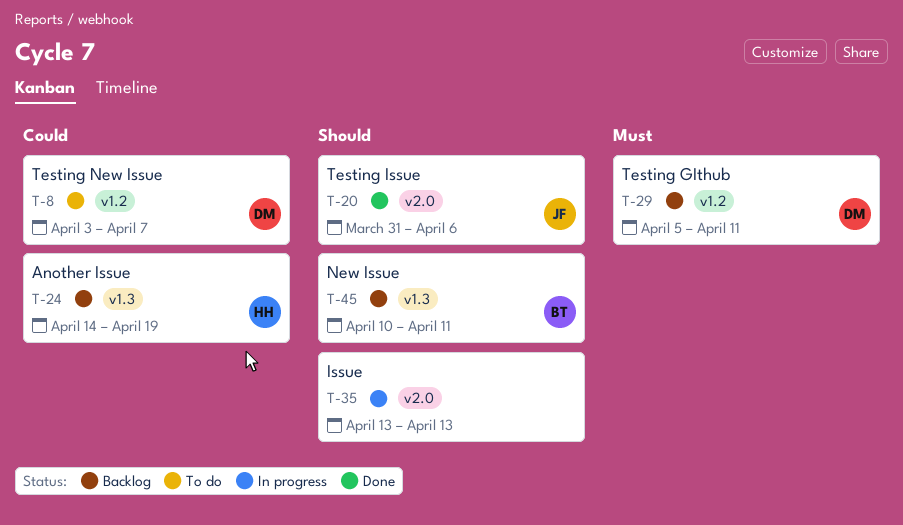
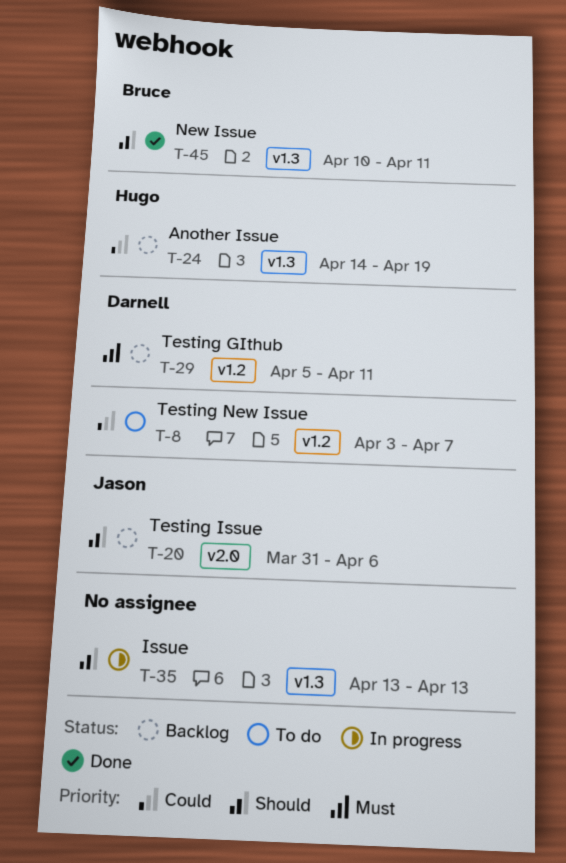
T-20, status: Done -> Backlog
T-35, label: v2.0 -> v1.3
T-45, status: Backlog -> Done

